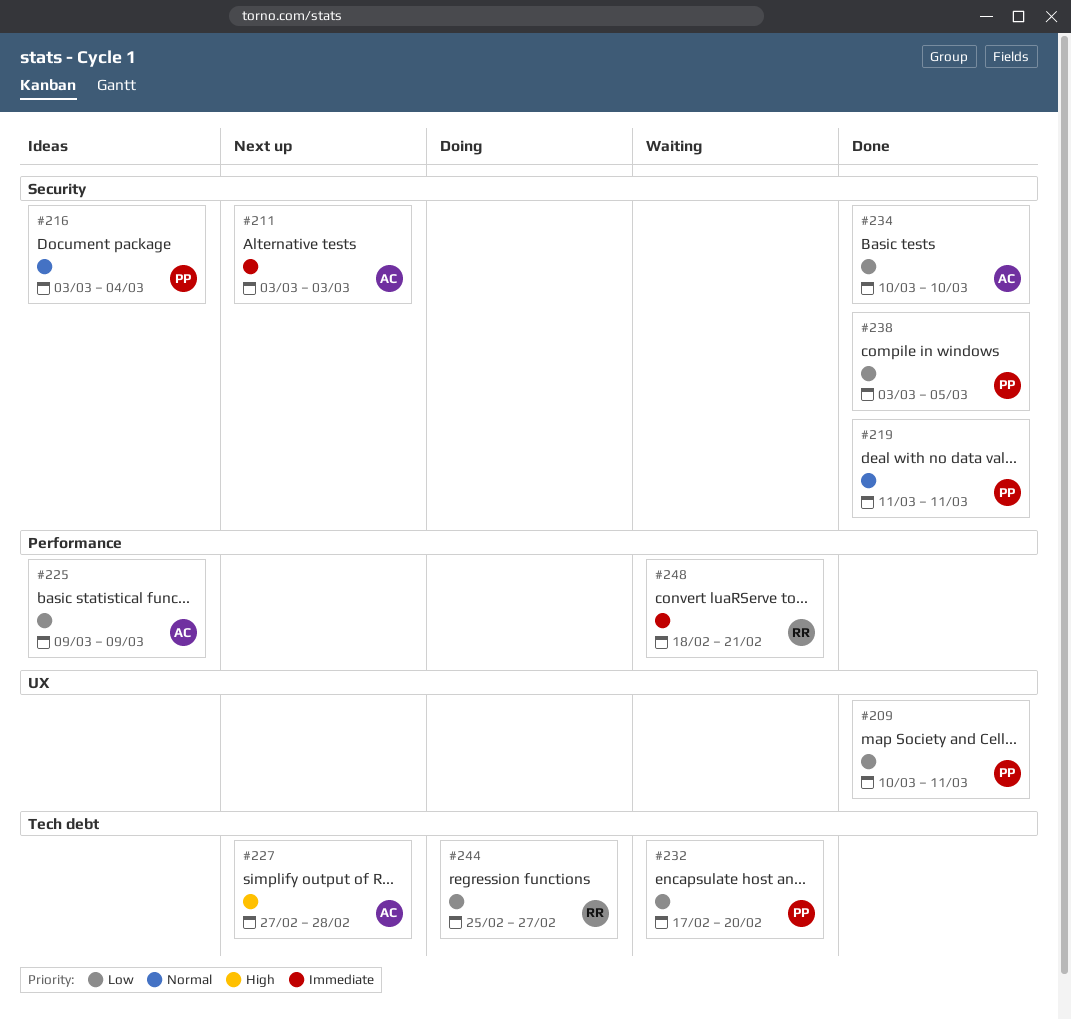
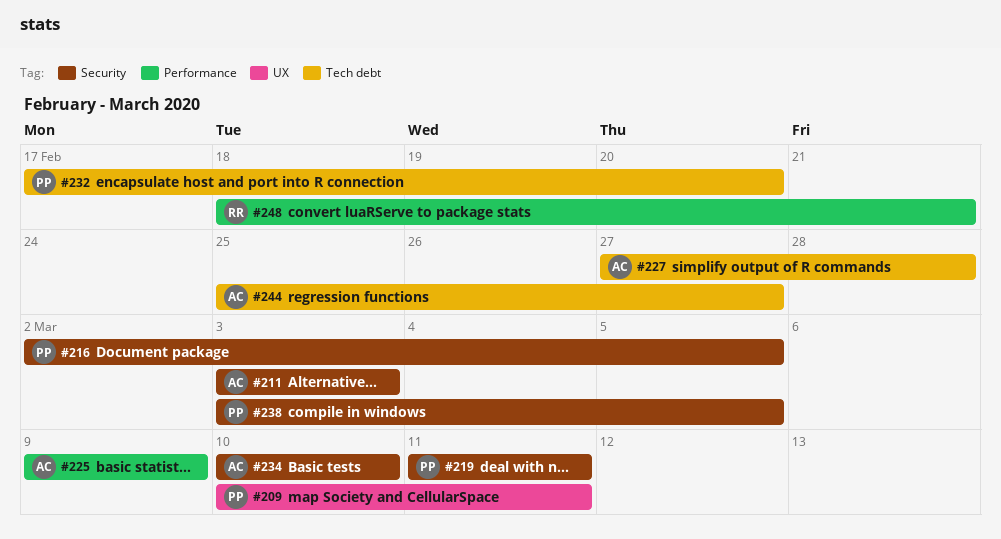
#216, start: Mar 3 -> Mar 2
#216, due: Mar 4 -> Mar 5
#244, owner: RR -> AC

